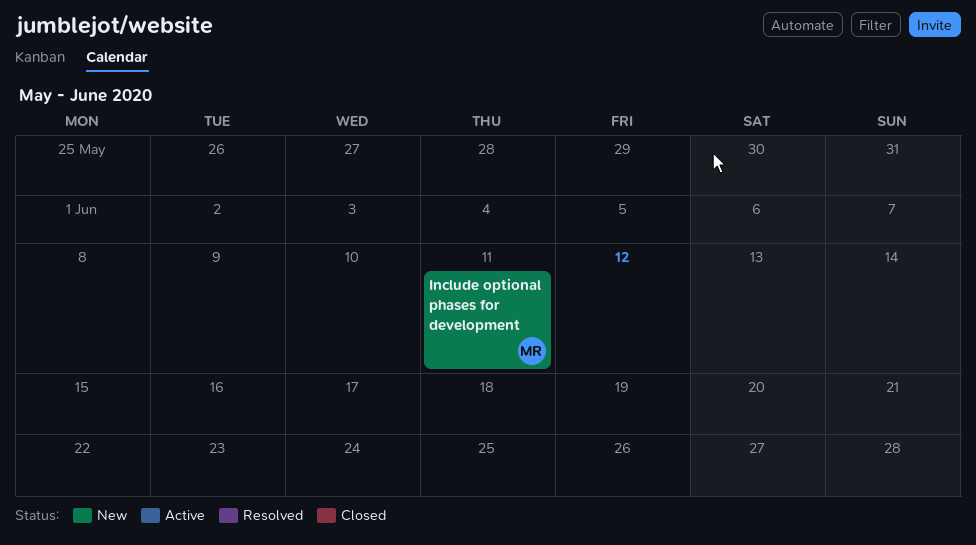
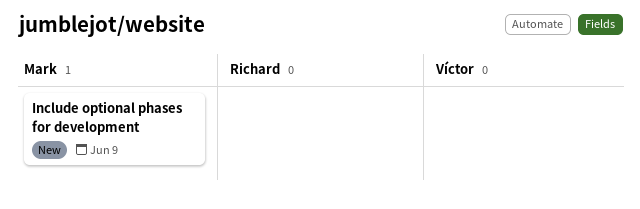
Include optional phases for development, due: Jun 11 -> Jun 9

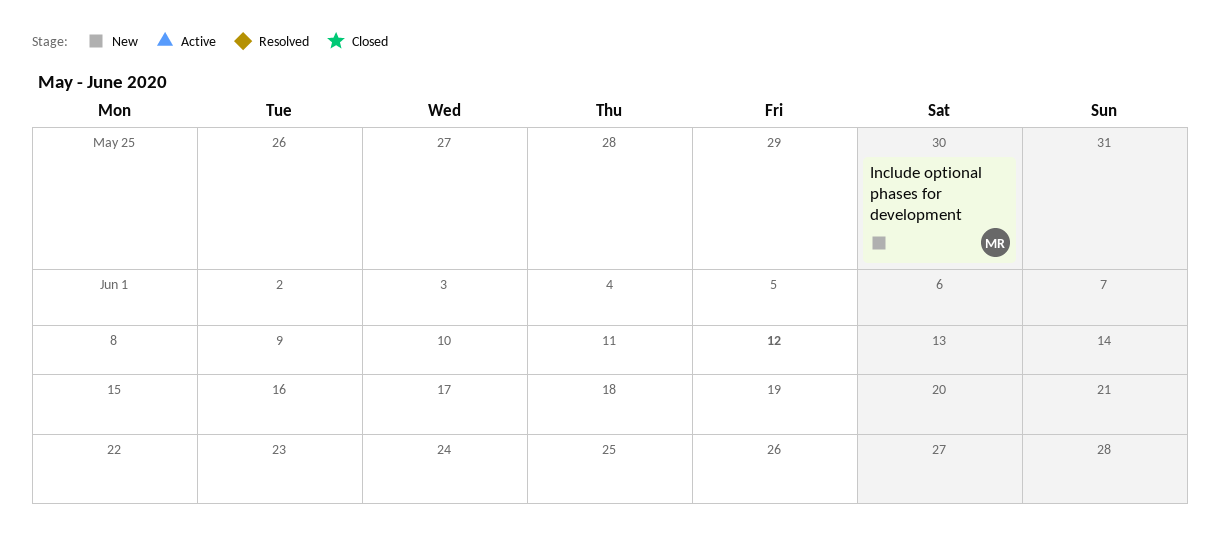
Include optional phases for development, due: Jun 9 -> May 30

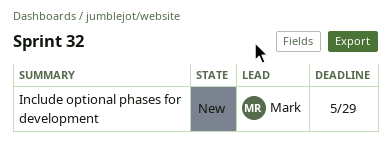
Include optional phases for development, due: May 30 -> May 29

